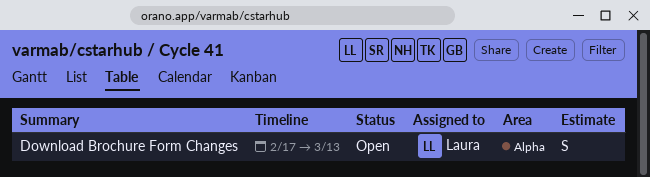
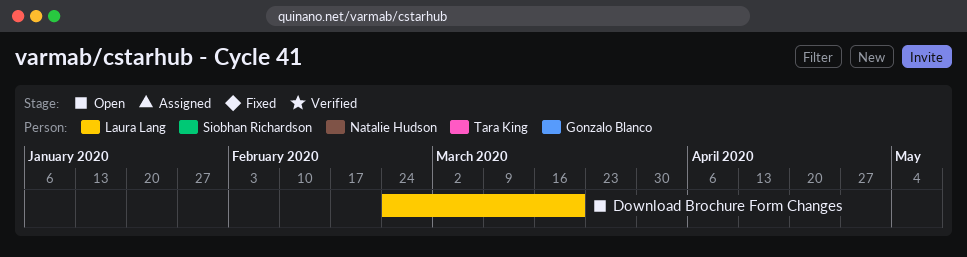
Download Brochure Form Changes, start: Feb 17 -> Feb 24
Download Brochure Form Changes, due: Mar 13 -> Mar 20

